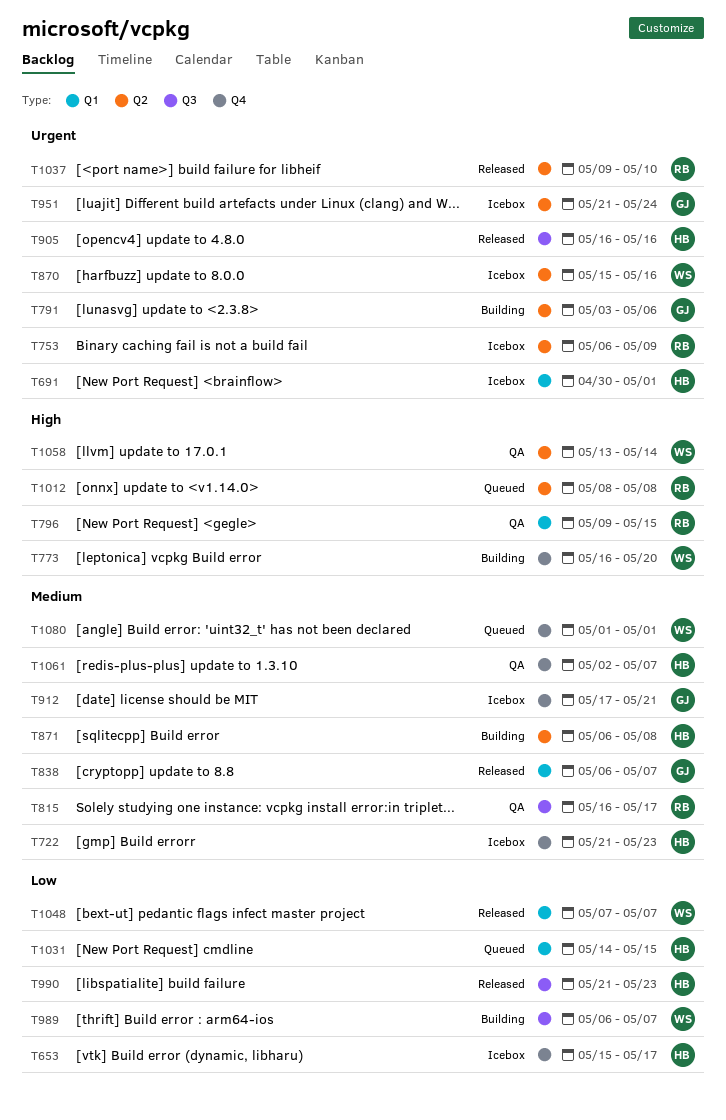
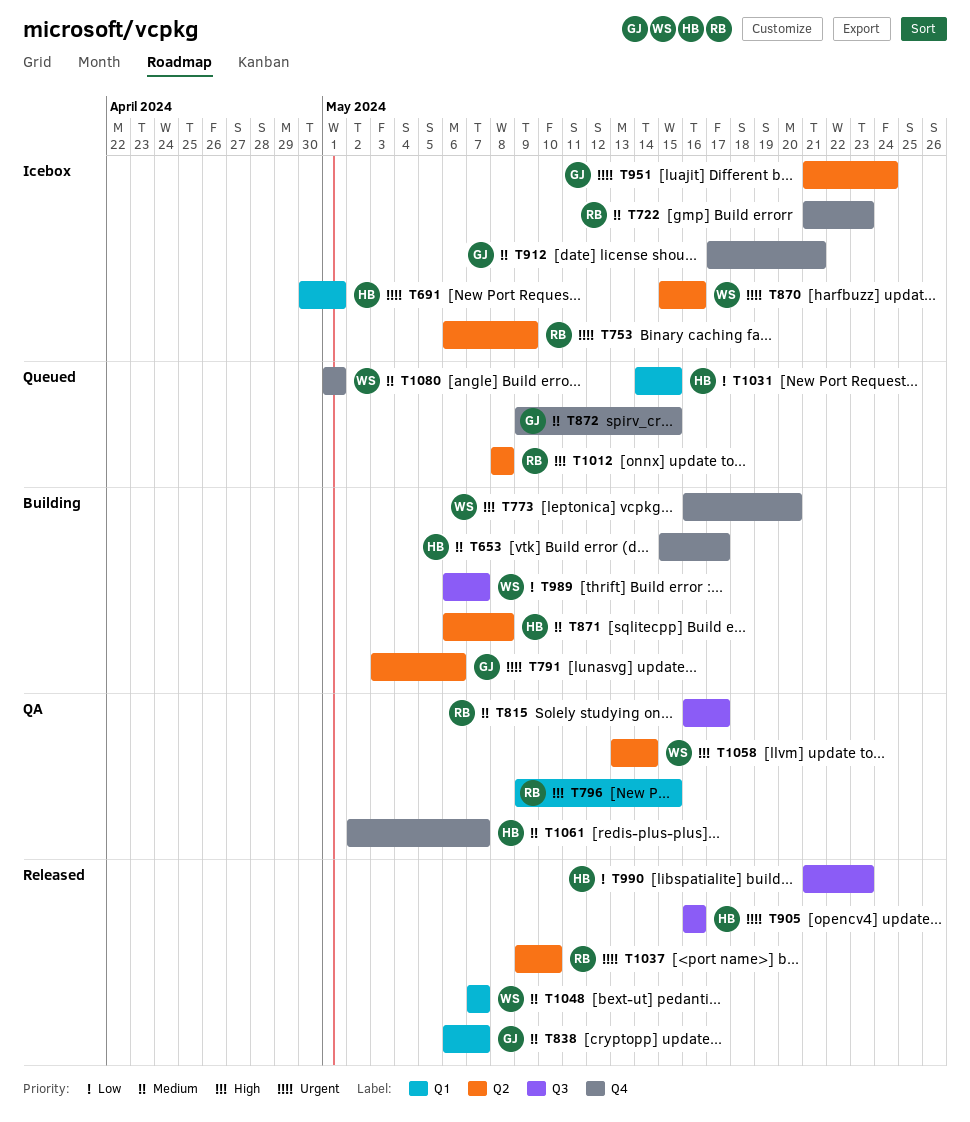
T653, status: Icebox -> Building
T653, priority: Low -> Medium
T722, owner: HB -> RB
T872: none -> present
T1048, priority: Low -> Medium

